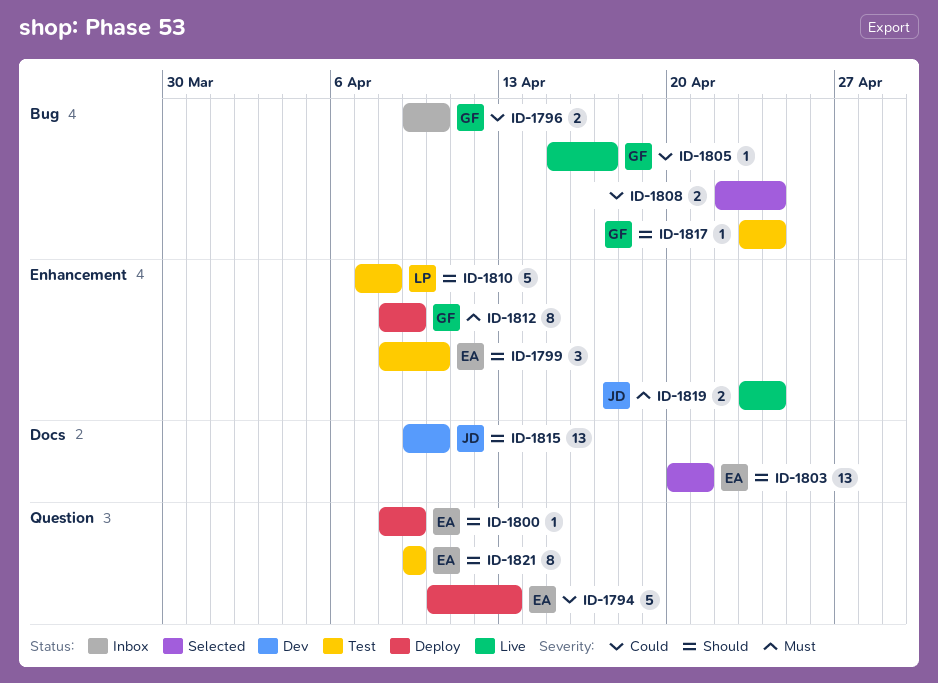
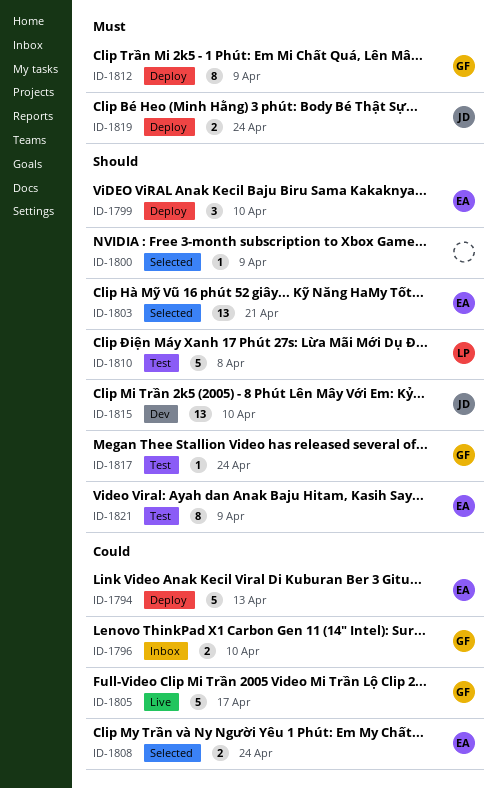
ID-1799, status: Test -> Deploy
ID-1800, status: Deploy -> Selected
ID-1800, owner: EA -> none
ID-1805, estimate: 1 -> 5
ID-1808, owner: none -> EA
ID-1819, status: Live -> Deploy

